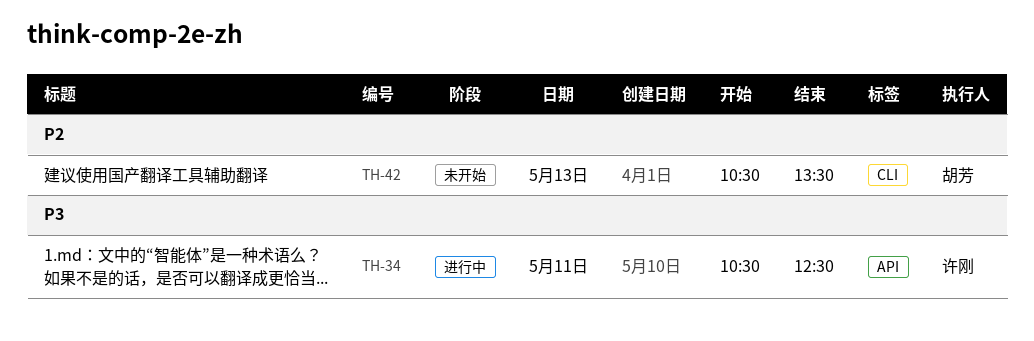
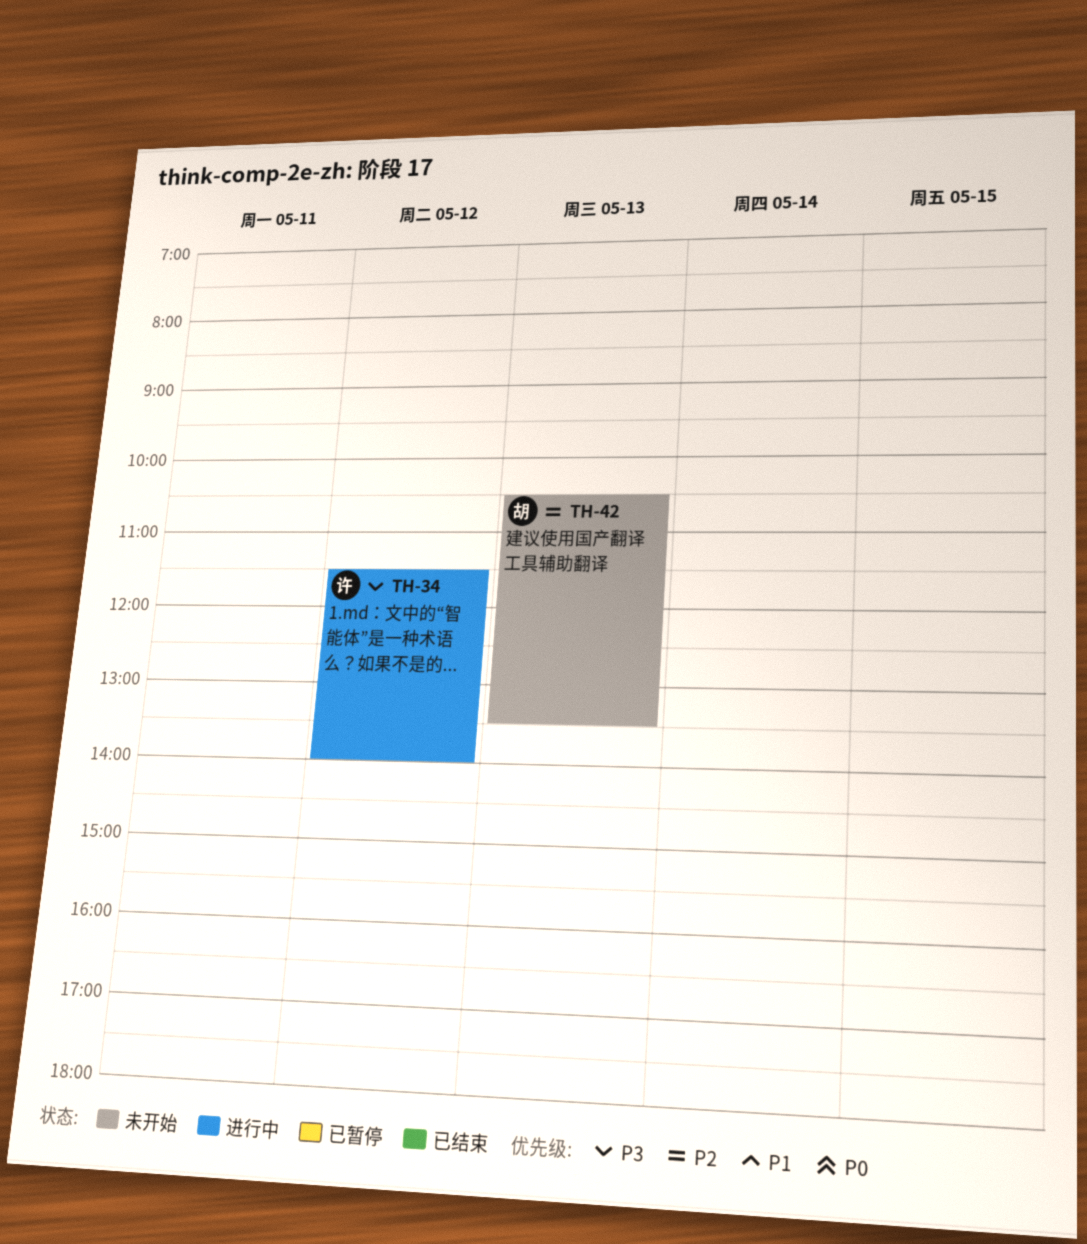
TH-34, day: May 11 -> May 12
TH-34, begins: 10:30 -> 11:30
TH-34, ends: 12:30 -> 14:00

